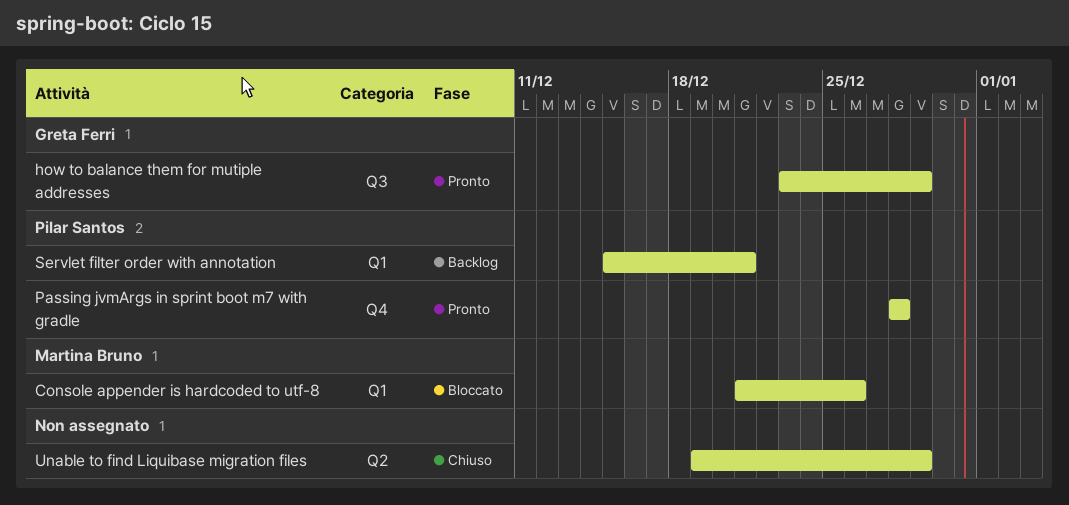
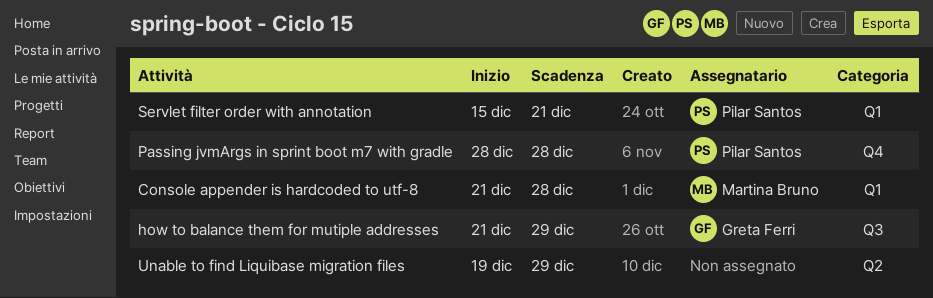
Console appender is hardcoded to utf-8, due: Dec 26 -> Dec 28
how to balance them for mutiple addresses, start: Dec 23 -> Dec 21

